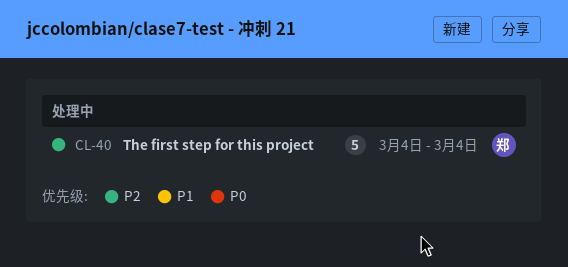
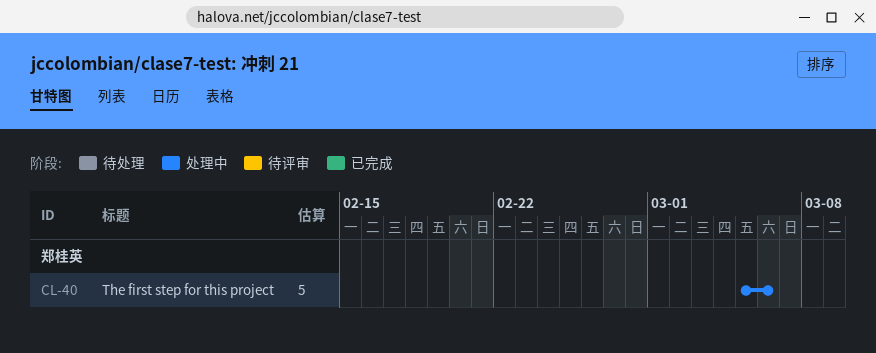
CL-40, start: Mar 4 -> Mar 5
CL-40, due: Mar 4 -> Mar 6

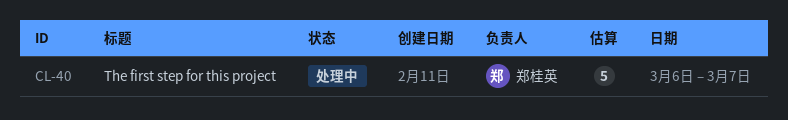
CL-40, start: Mar 5 -> Mar 6
CL-40, due: Mar 6 -> Mar 7

